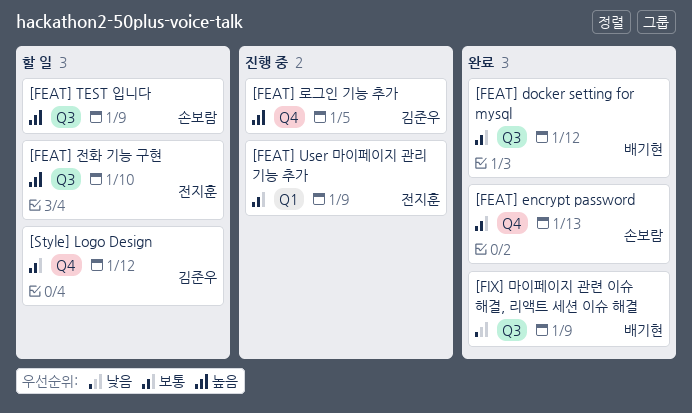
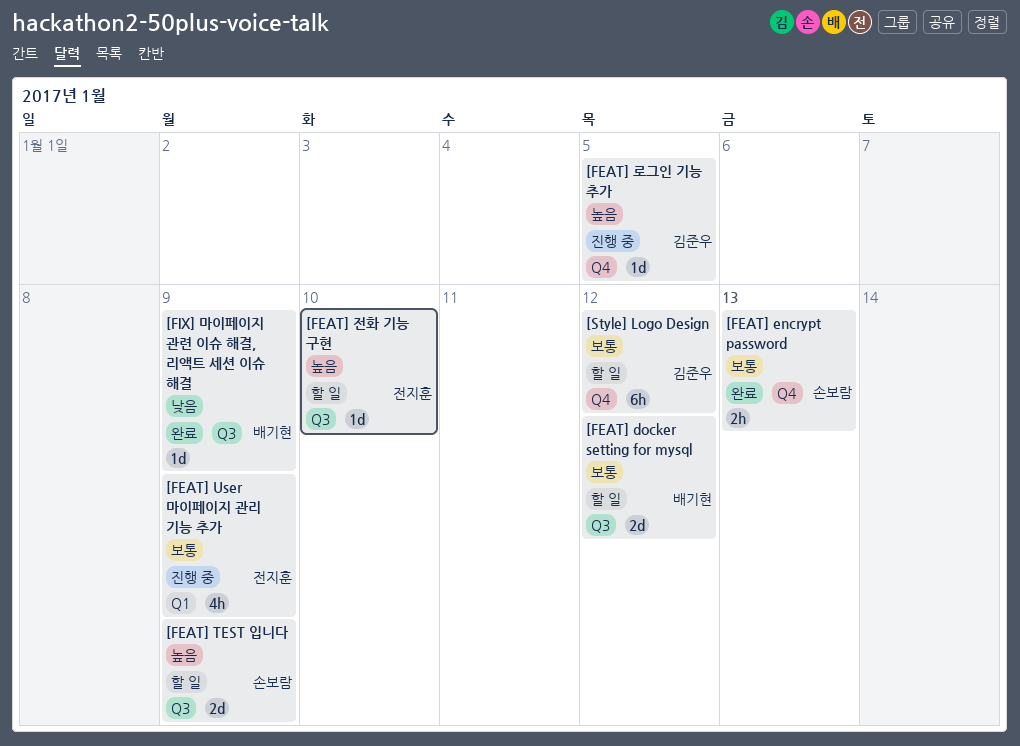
[FEAT] docker setting for mysql, status: 완료 -> 할 일

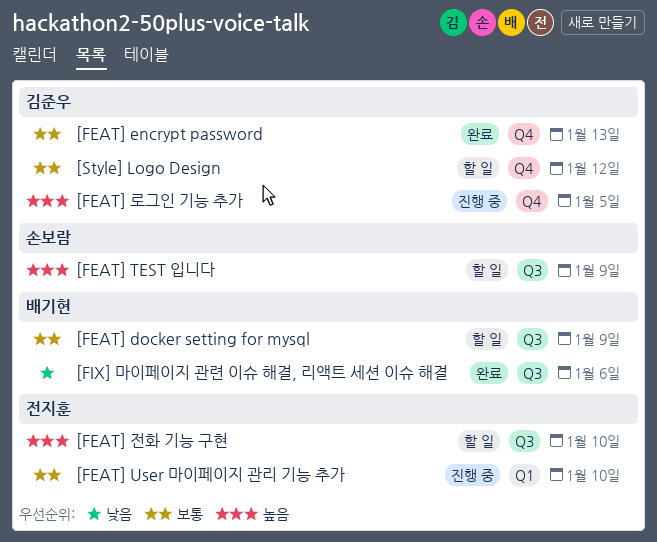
[FEAT] docker setting for mysql, due: Jan 12 -> Jan 9
[FEAT] encrypt password, owner: 손보람 -> 김준우
[FEAT] User 마이페이지 관리 기능 추가, due: Jan 9 -> Jan 10
[FIX] 마이페이지 관련 이슈 해결, 리액트 세션 이슈 해결, due: Jan 9 -> Jan 6

